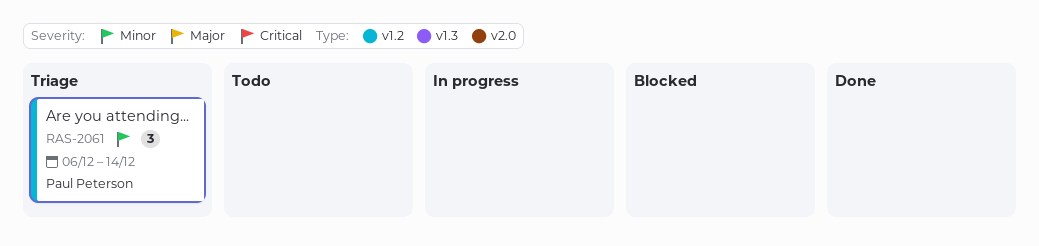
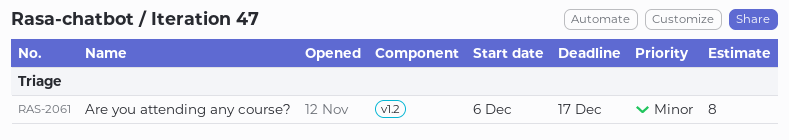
RAS-2061, estimate: 3 -> 8
RAS-2061, due: Dec 14 -> Dec 17

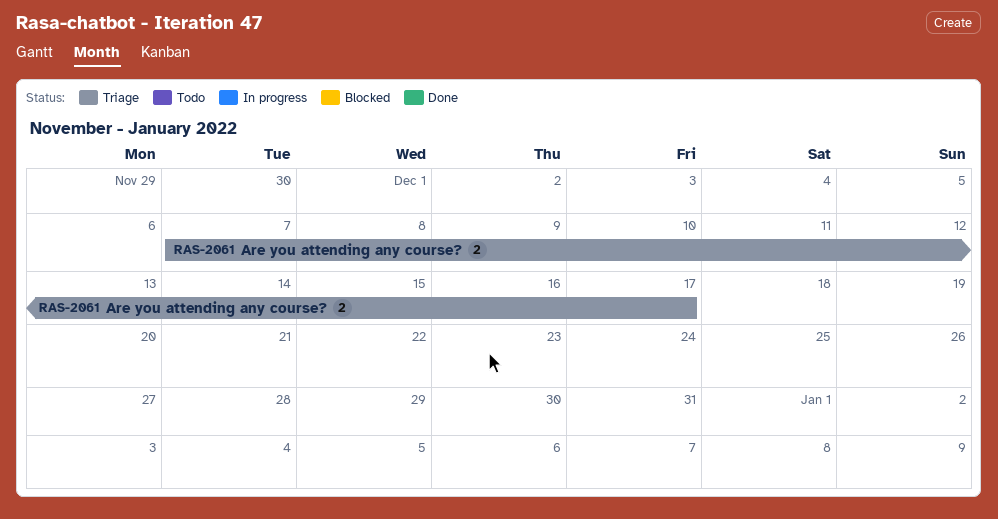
RAS-2061, estimate: 8 -> 2
RAS-2061, start: Dec 6 -> Dec 7

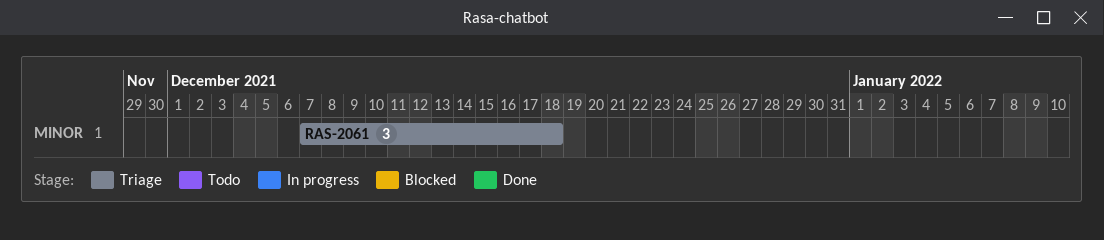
RAS-2061, estimate: 2 -> 3
RAS-2061, due: Dec 17 -> Dec 18

